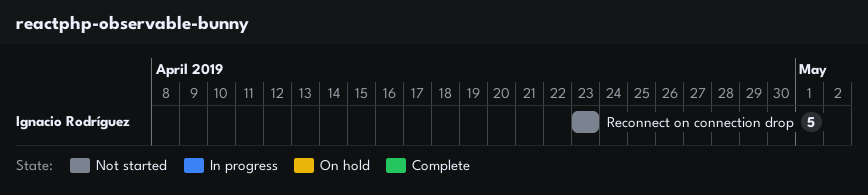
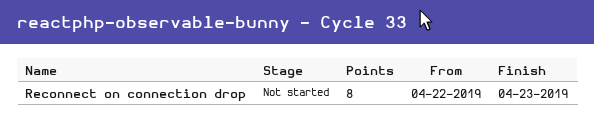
Reconnect on connection drop, estimate: 5 -> 8
Reconnect on connection drop, start: Apr 23 -> Apr 22

